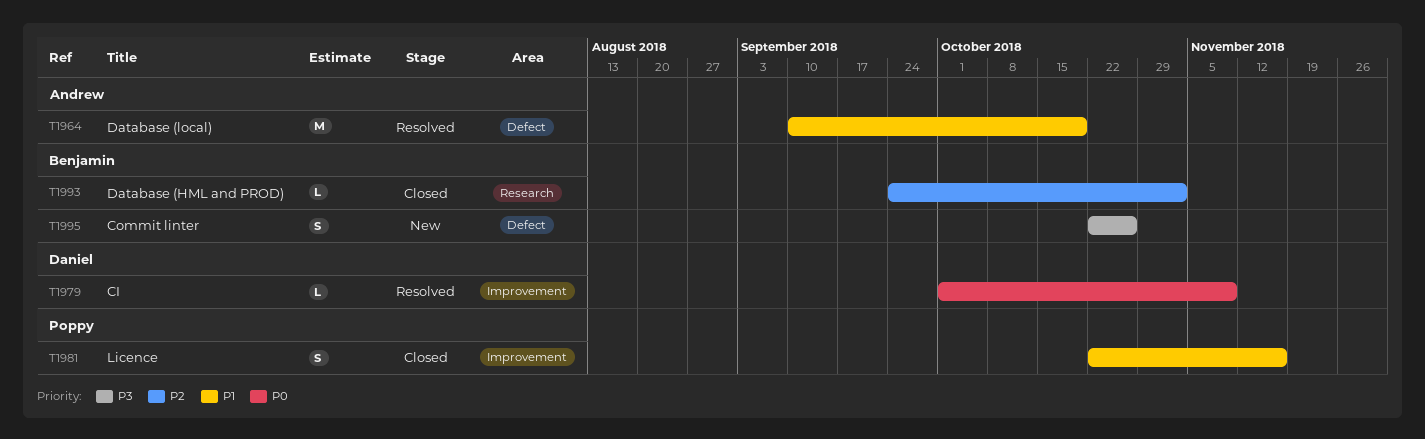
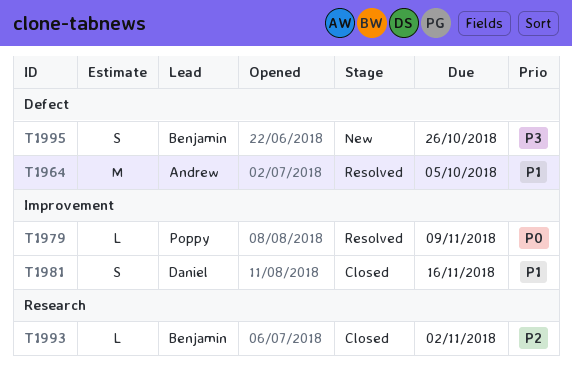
T1964, due: Oct 19 -> Oct 5
T1979, owner: Daniel -> Poppy
T1981, owner: Poppy -> Daniel

